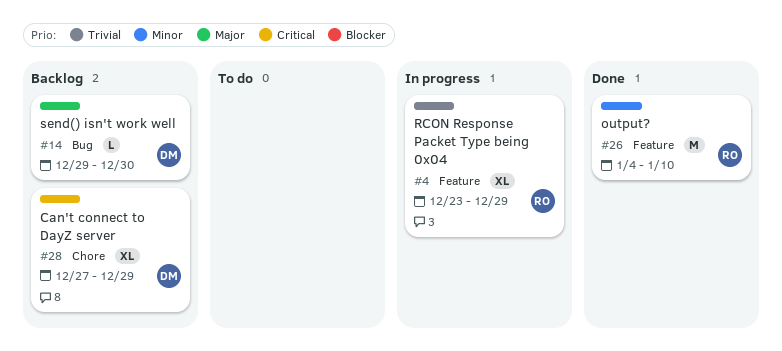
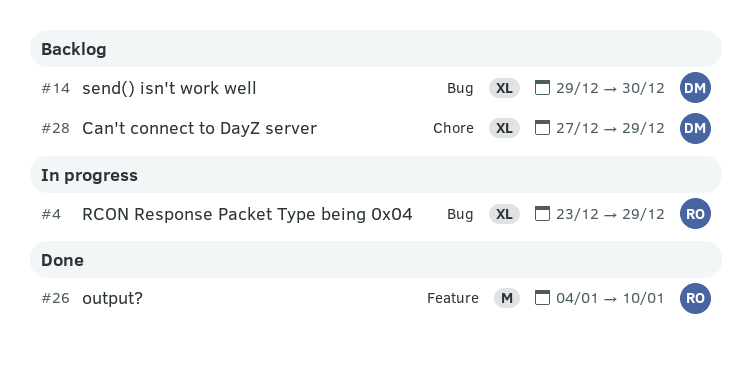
#4, label: Feature -> Bug
#14, estimate: L -> XL

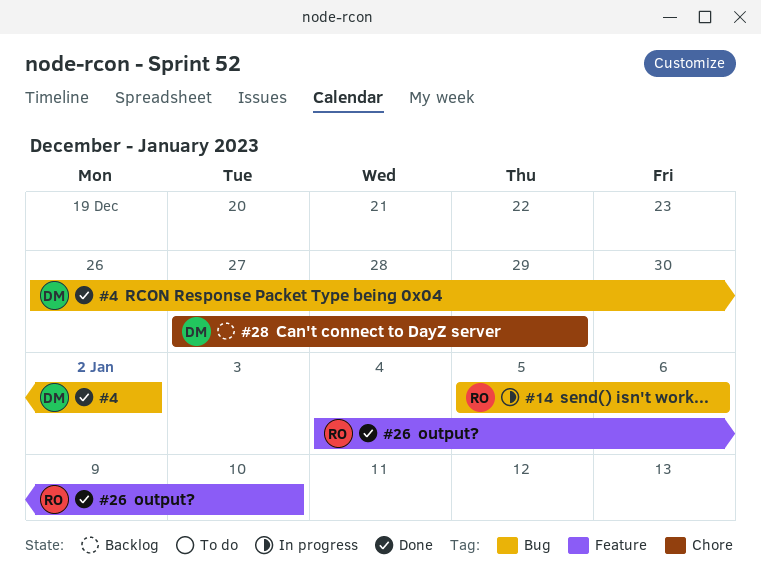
#4, status: In progress -> Done
#4, owner: RO -> DM
#4, start: Dec 23 -> Dec 26
#4, due: Dec 29 -> Jan 2
#14, status: Backlog -> In progress
#14, owner: DM -> RO
#14, start: Dec 29 -> Jan 5
#14, due: Dec 30 -> Jan 6

